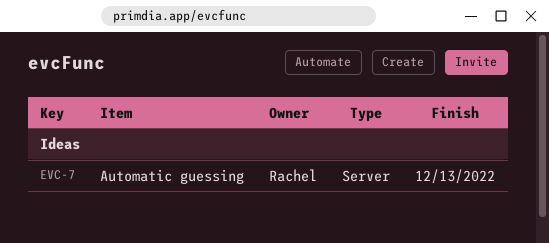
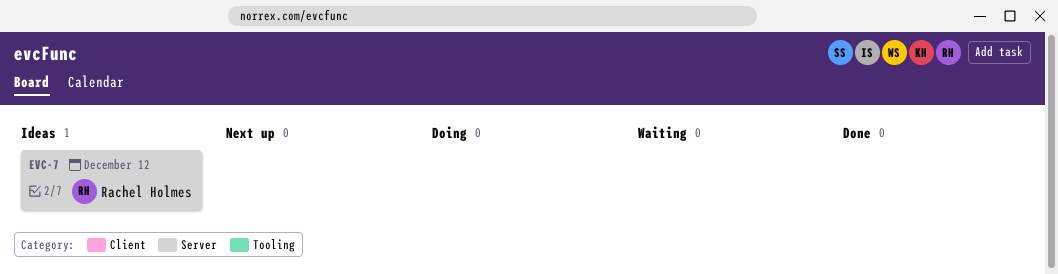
EVC-7, due: Dec 13 -> Dec 12

